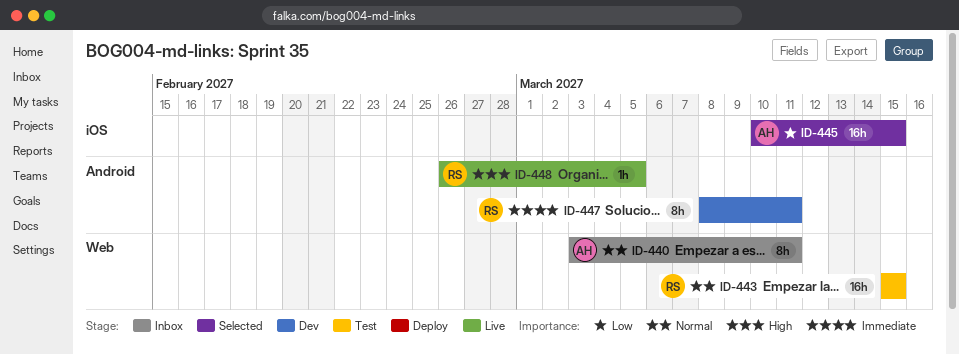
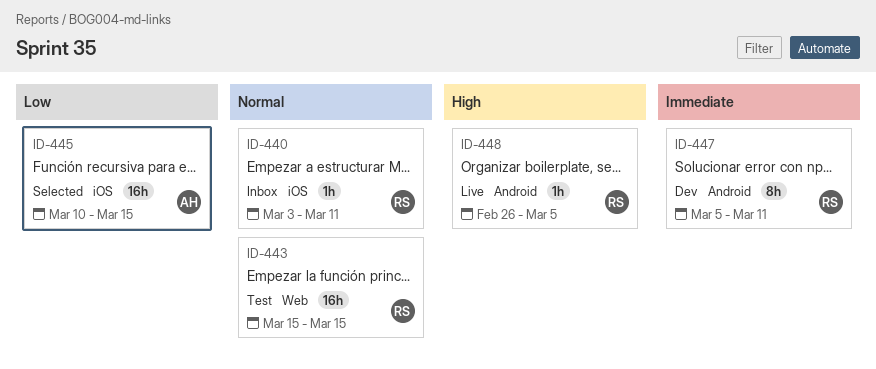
ID-440, owner: AH -> RS
ID-440, label: Web -> iOS
ID-440, estimate: 8h -> 1h
ID-447, start: Mar 8 -> Mar 5

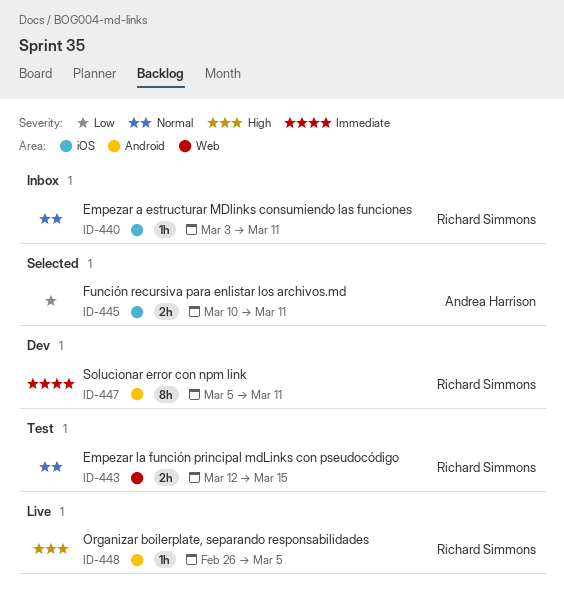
ID-443, estimate: 16h -> 2h
ID-443, start: Mar 15 -> Mar 12
ID-445, estimate: 16h -> 2h
ID-445, due: Mar 15 -> Mar 11

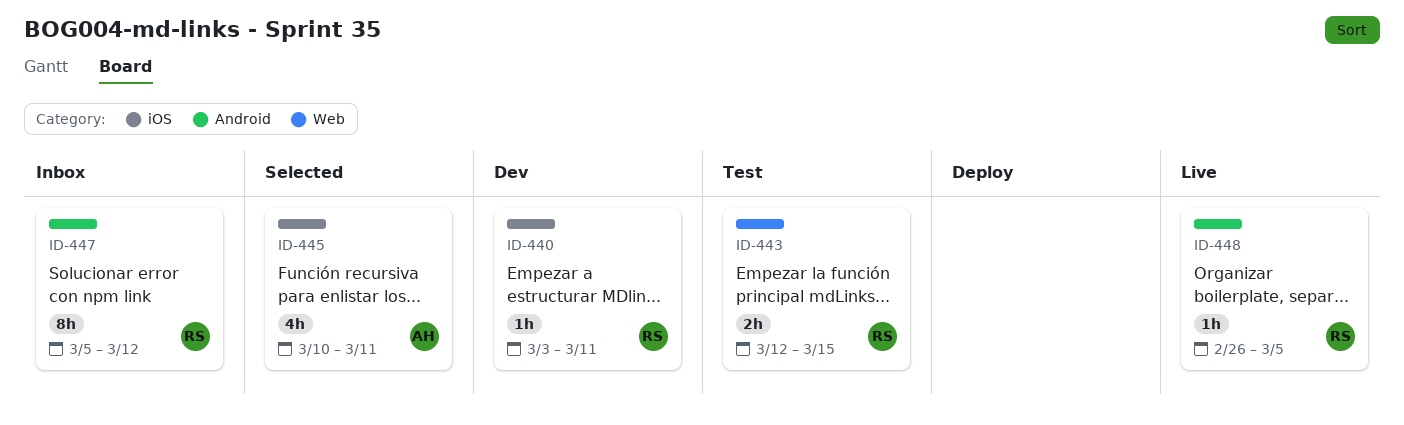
ID-440, status: Inbox -> Dev
ID-445, estimate: 2h -> 4h
ID-447, status: Dev -> Inbox
ID-447, due: Mar 11 -> Mar 12

